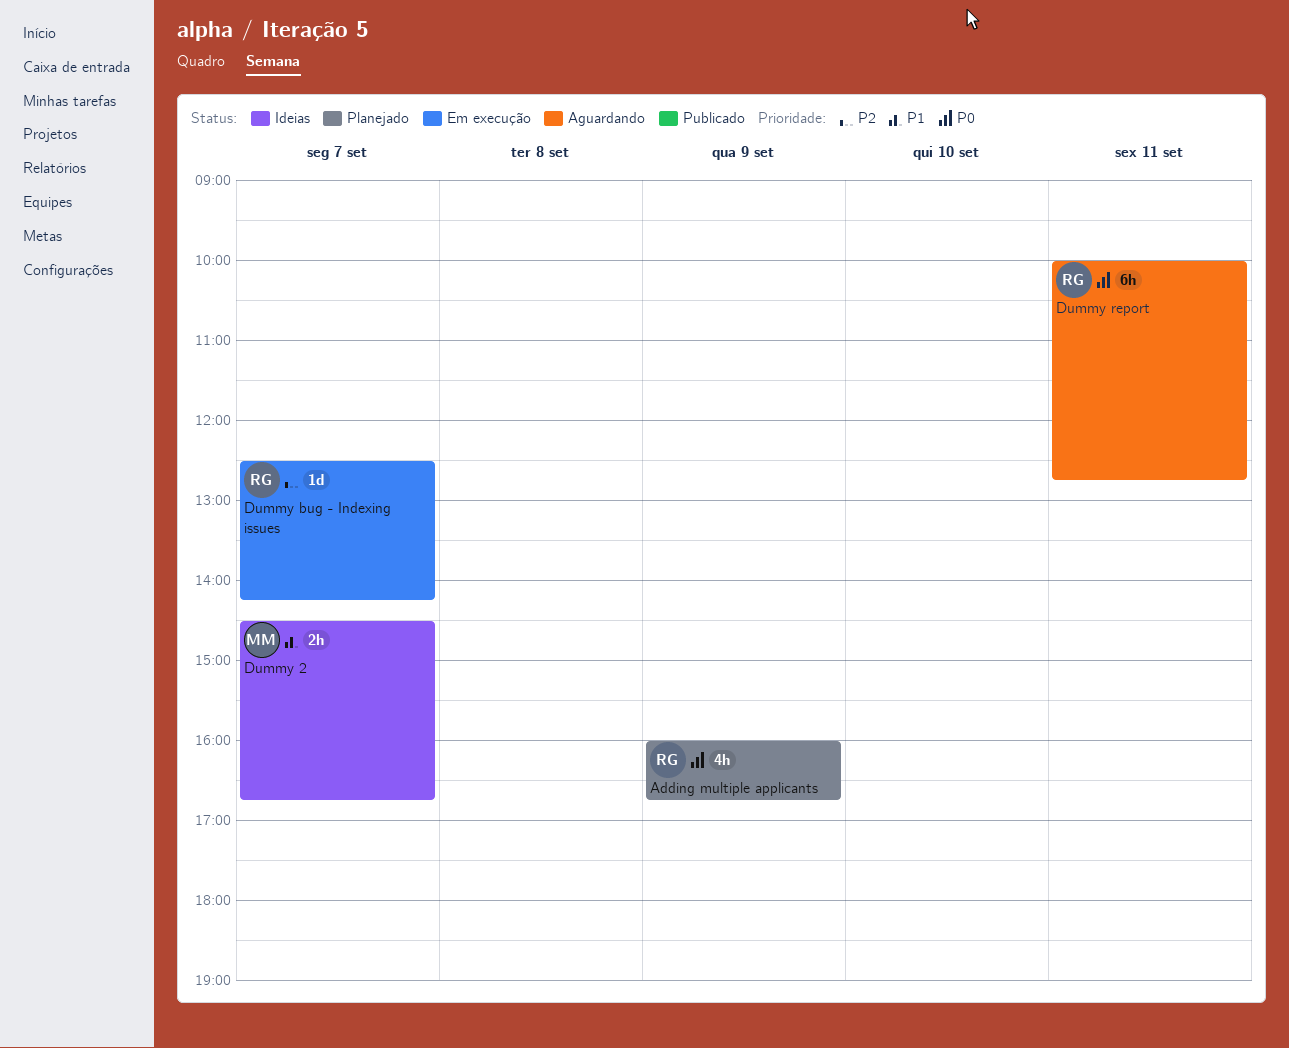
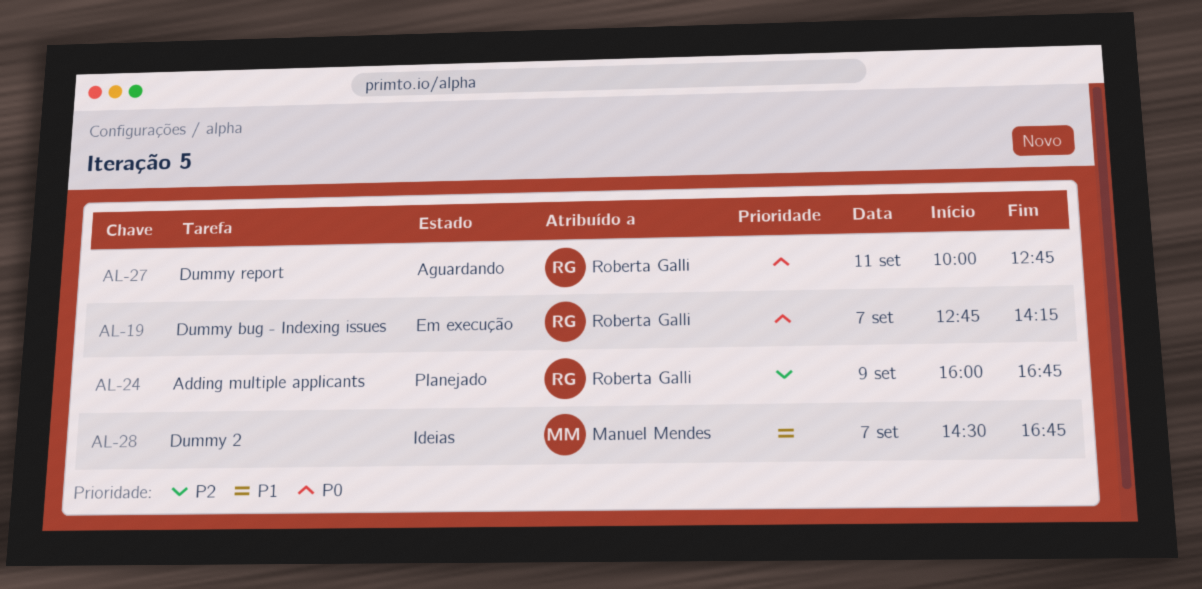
Adding multiple applicants, priority: P0 -> P2
Dummy bug - Indexing issues, priority: P2 -> P0
Dummy bug - Indexing issues, begins: 12:30 -> 12:45

